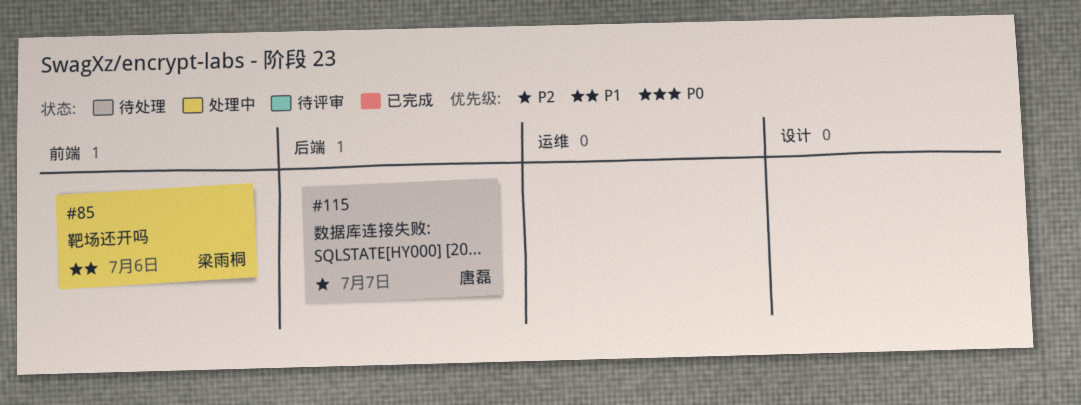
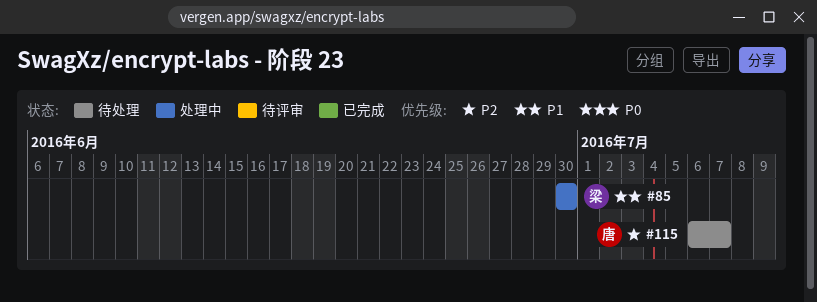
#85, due: Jul 6 -> Jun 30

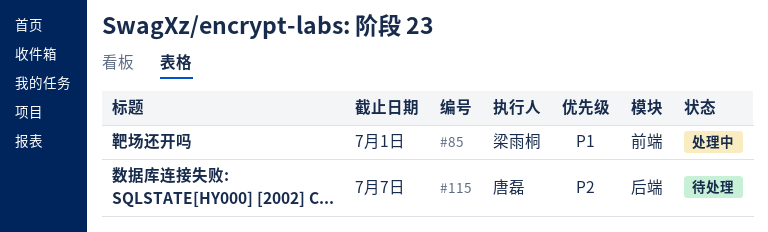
#85, due: Jun 30 -> Jul 1

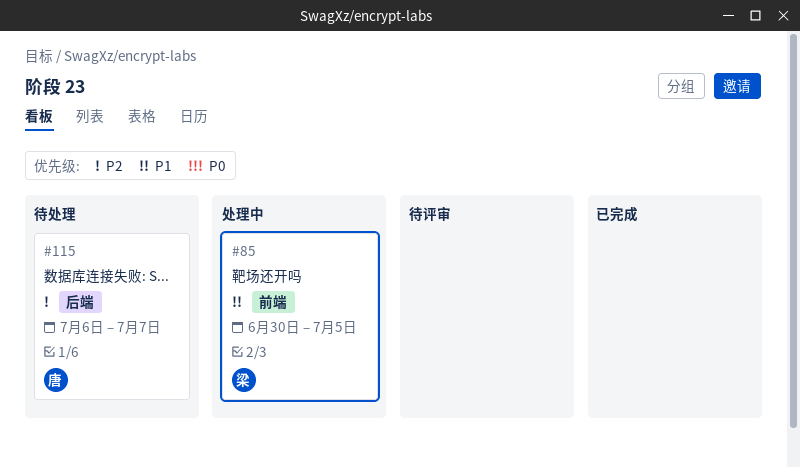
#85, due: Jul 1 -> Jul 5

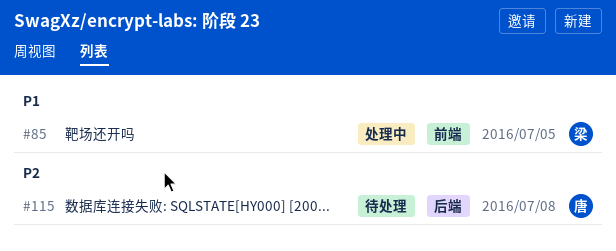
#115, due: Jul 7 -> Jul 8

